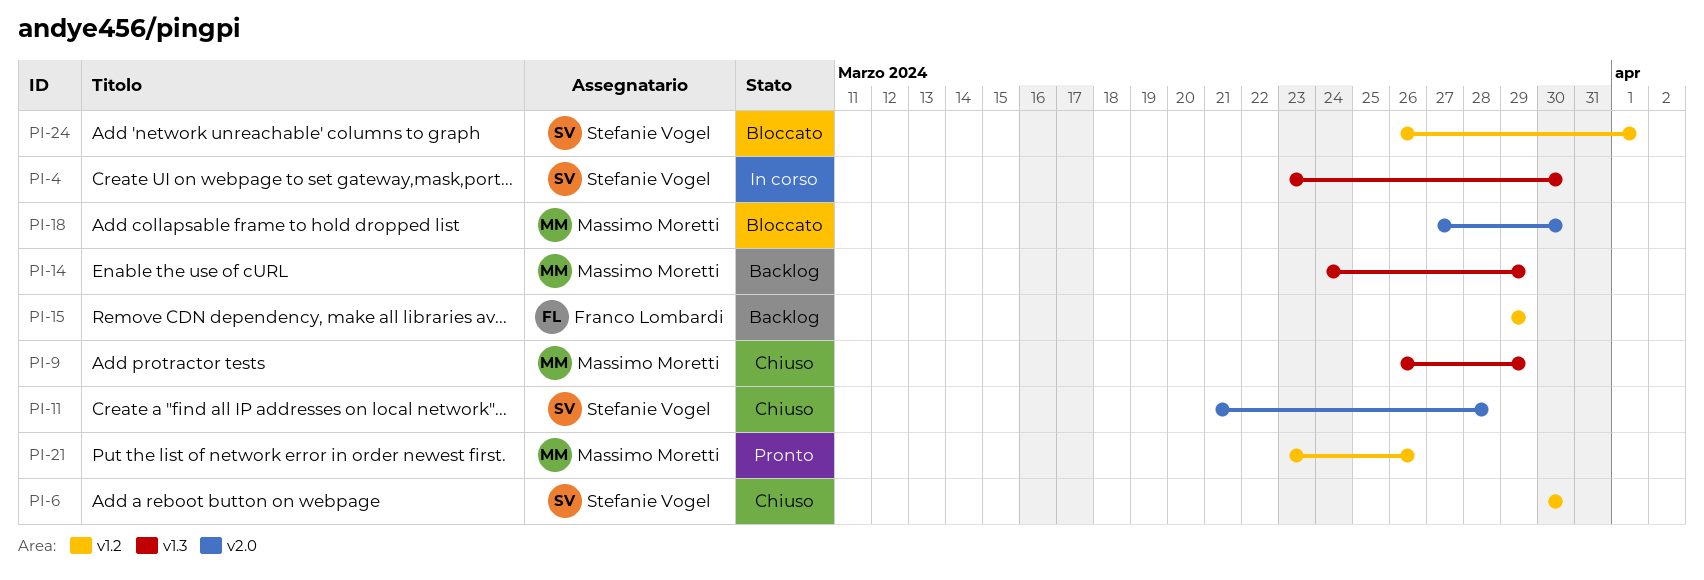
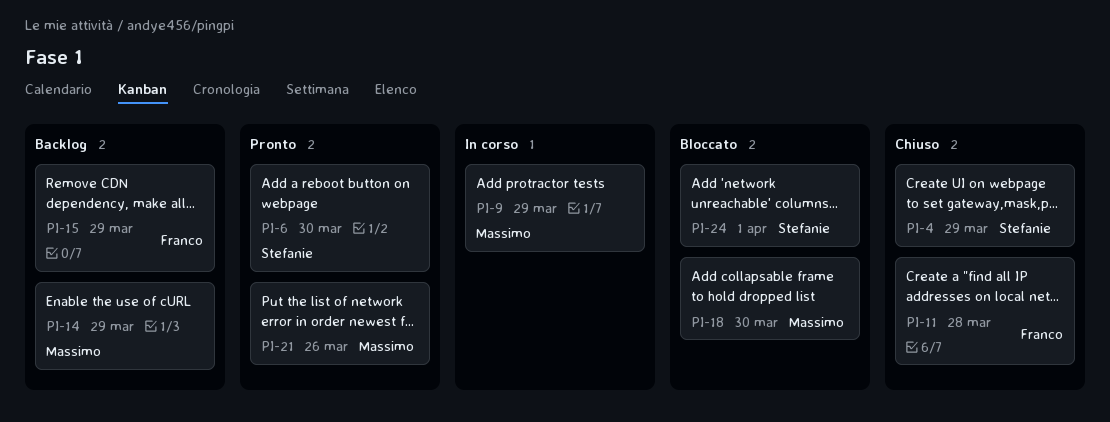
PI-4, status: In corso -> Chiuso
PI-4, due: Mar 30 -> Mar 29
PI-6, status: Chiuso -> Pronto
PI-9, status: Chiuso -> In corso
PI-11, owner: Stefanie Vogel -> Franco Lombardi

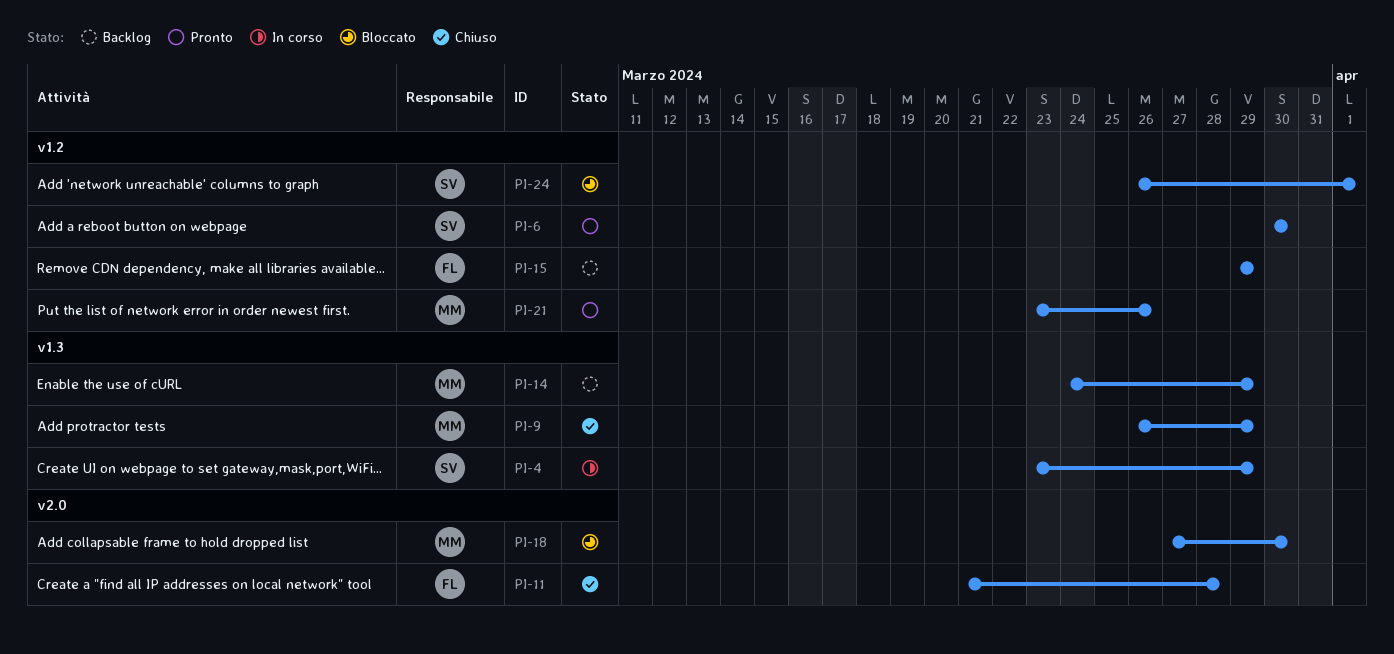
PI-4, status: Chiuso -> In corso
PI-9, status: In corso -> Chiuso

